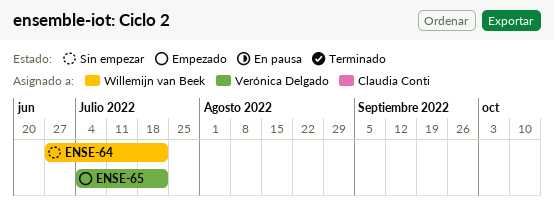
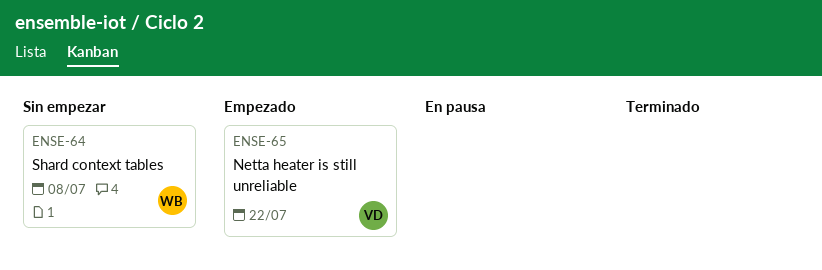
ENSE-64, due: Jul 22 -> Jul 8

